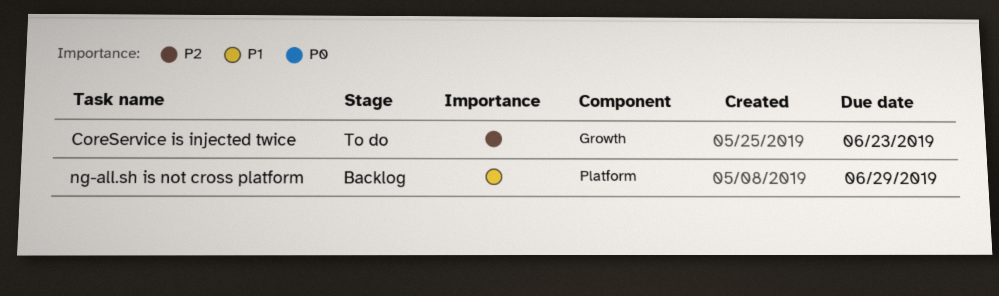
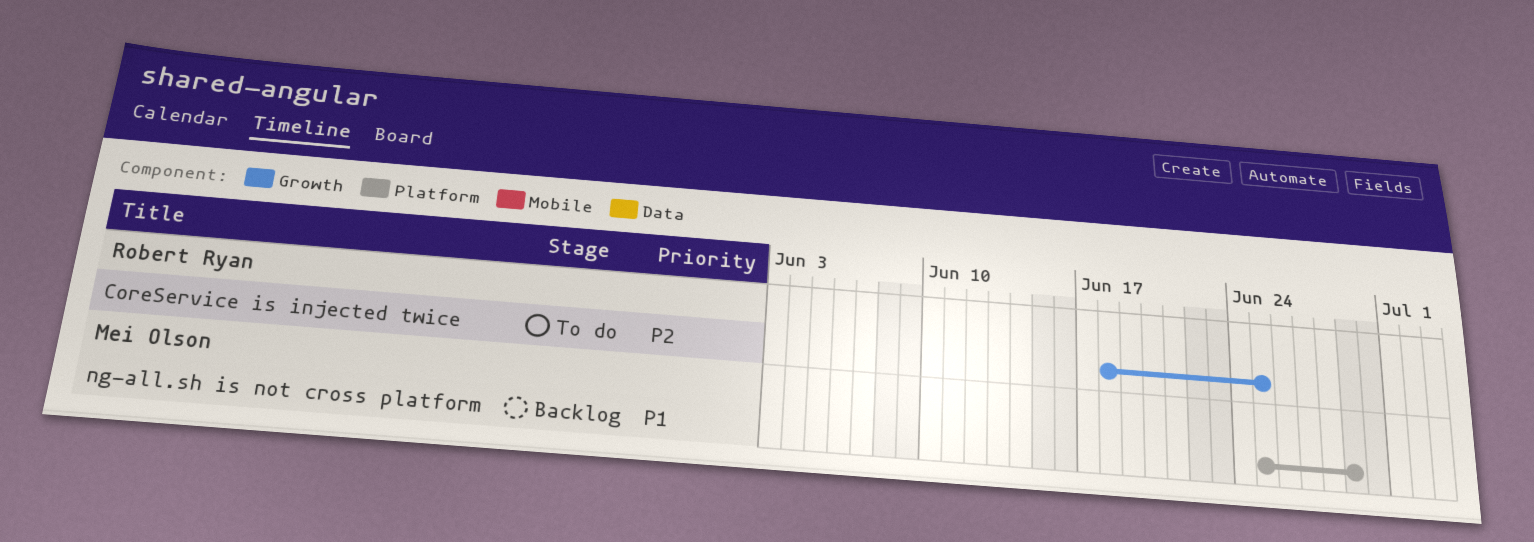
CoreService is injected twice, due: Jun 23 -> Jun 25

